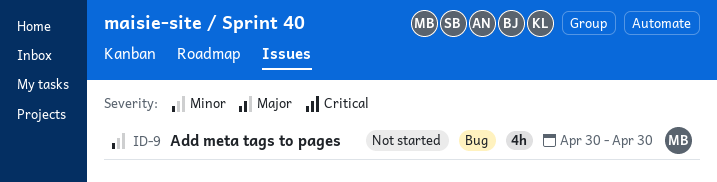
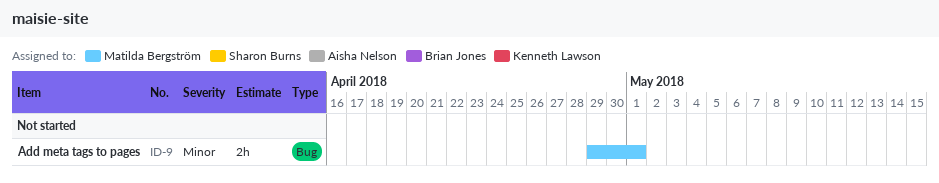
ID-9, estimate: 4h -> 2h
ID-9, start: Apr 30 -> Apr 29
ID-9, due: Apr 30 -> May 1

